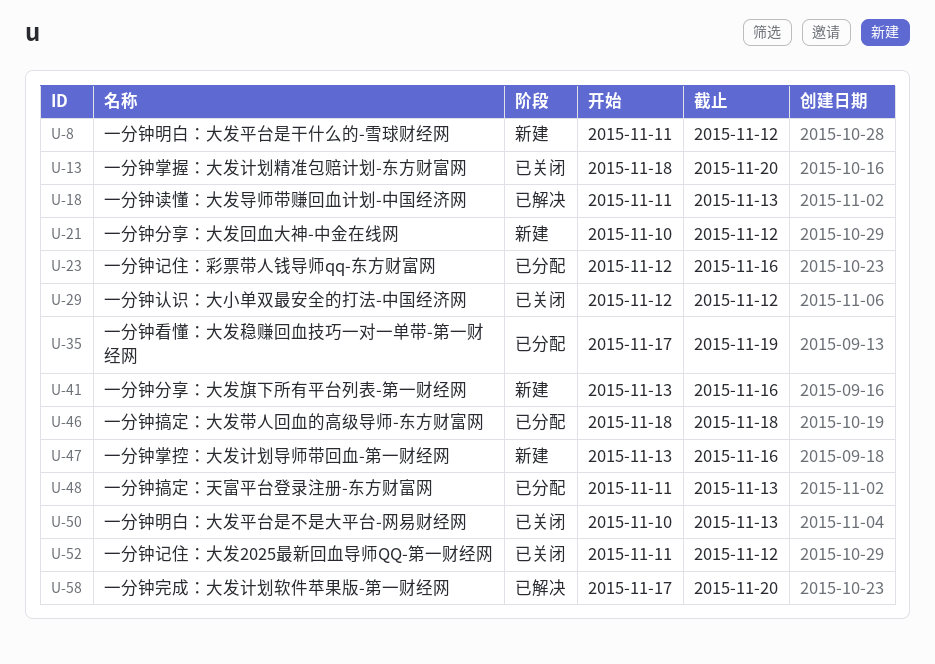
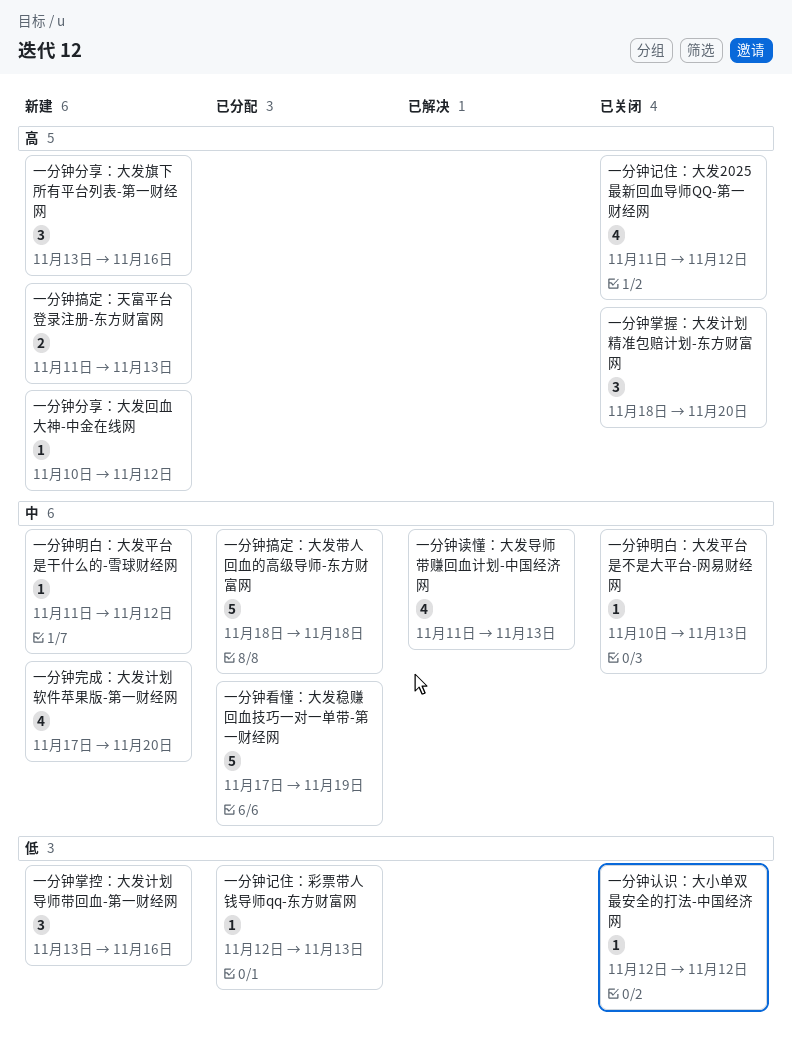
一分钟完成：大发计划软件苹果版-第一财经网, status: 已解决 -> 新建
一分钟搞定：天富平台登录注册-东方财富网, status: 已分配 -> 新建
一分钟记住：彩票带人钱导师qq-东方财富网, due: Nov 16 -> Nov 13

